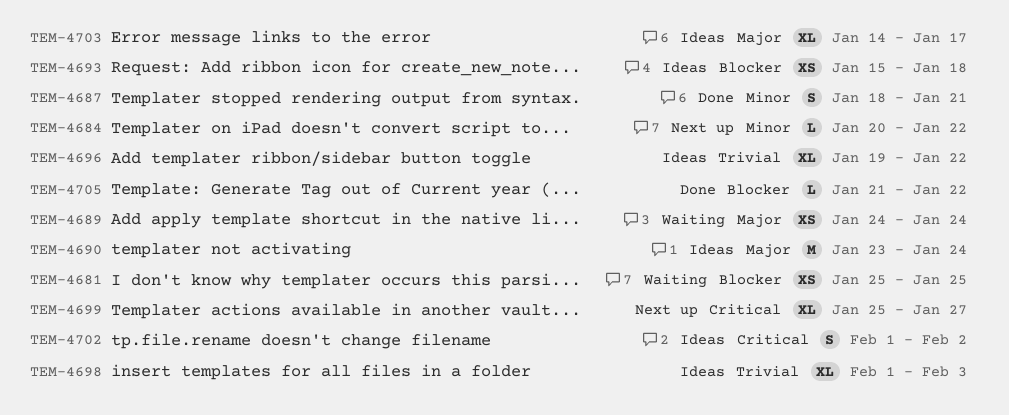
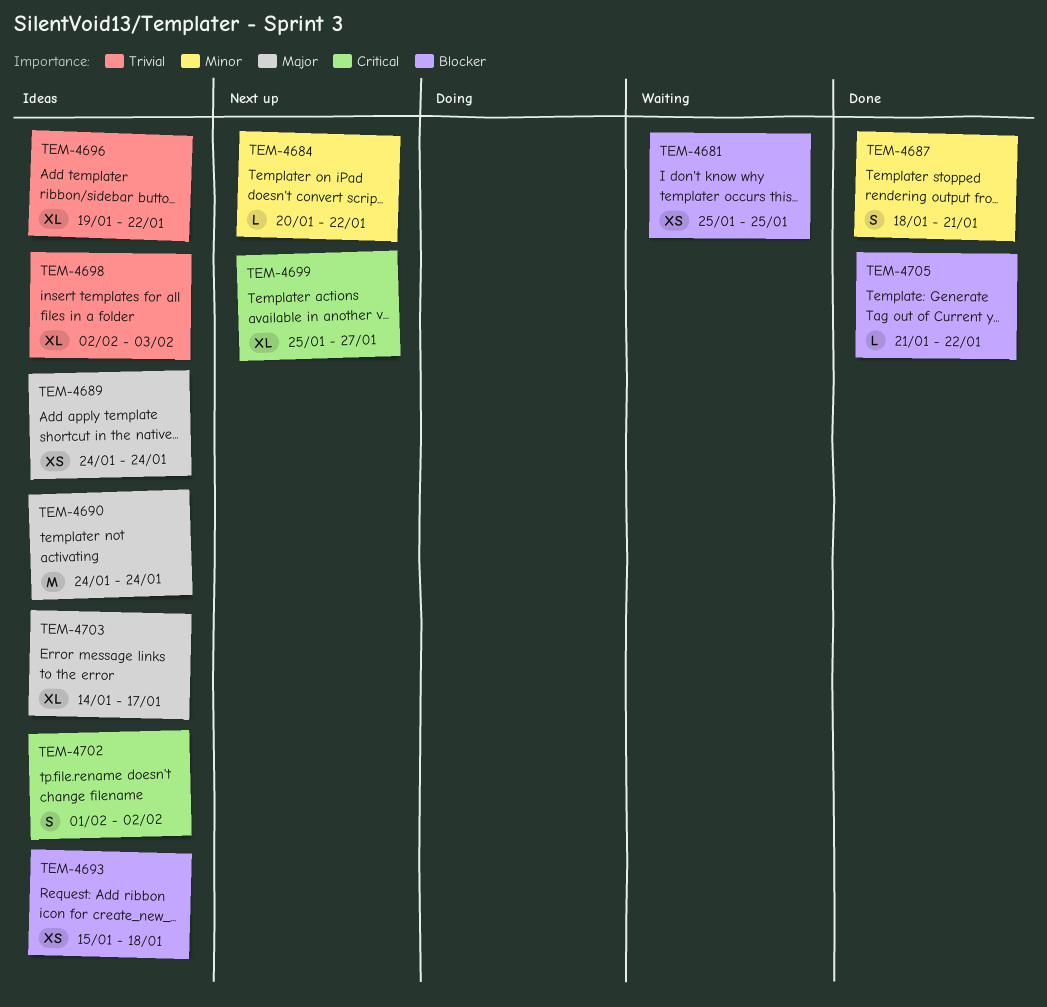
TEM-4689, status: Waiting -> Ideas
TEM-4690, start: Jan 23 -> Jan 24
TEM-4698, start: Feb 1 -> Feb 2

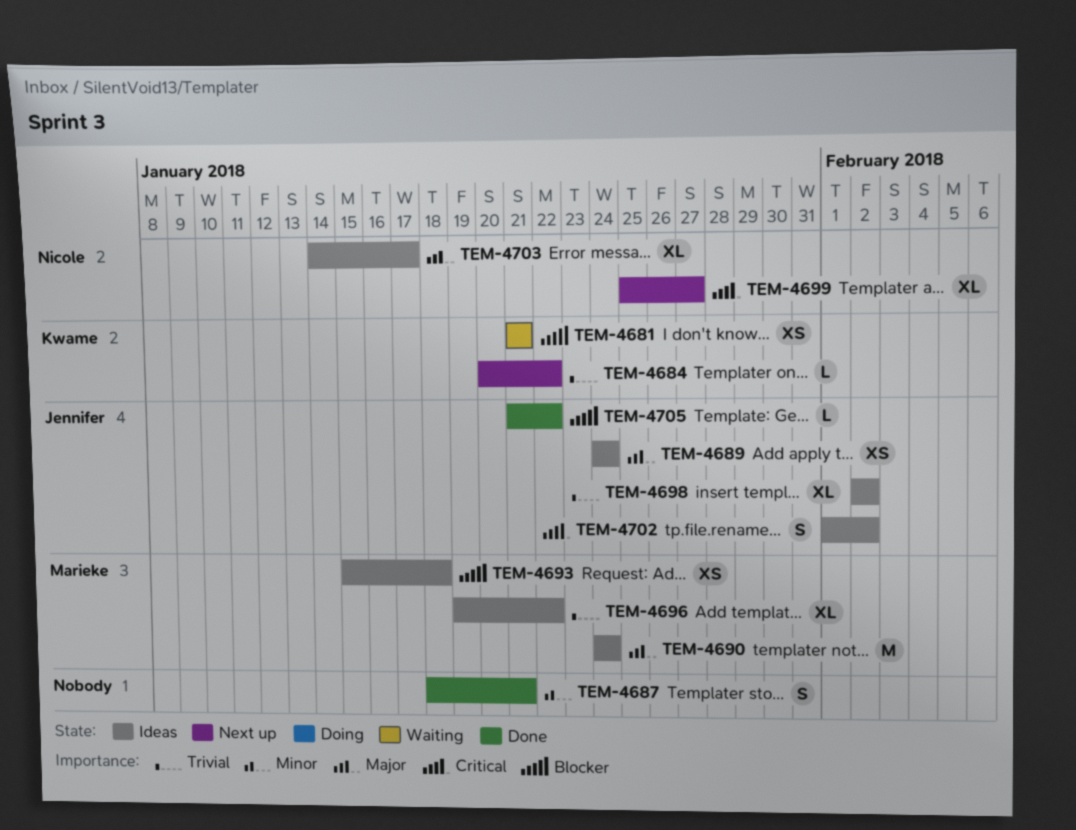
TEM-4681, start: Jan 25 -> Jan 21
TEM-4681, due: Jan 25 -> Jan 21
TEM-4684, priority: Minor -> Trivial
TEM-4698, due: Feb 3 -> Feb 2

